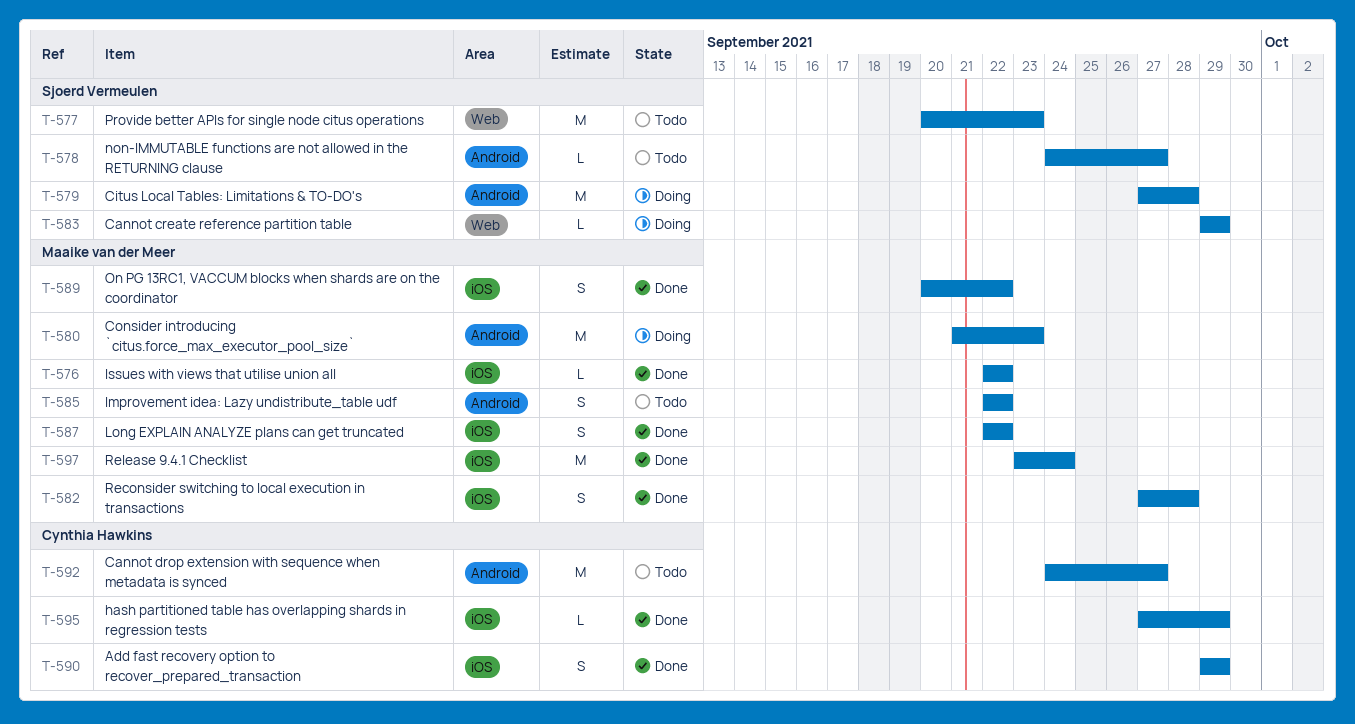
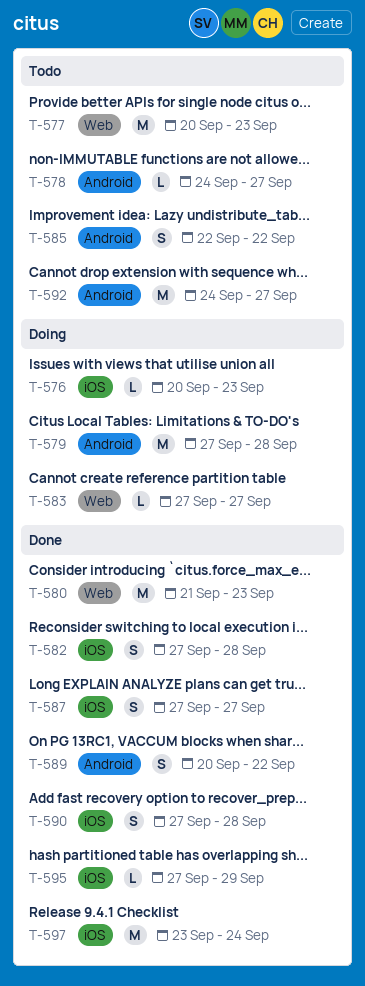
T-576, status: Done -> Doing
T-576, start: Sep 22 -> Sep 20
T-576, due: Sep 22 -> Sep 23
T-580, status: Doing -> Done
T-580, label: Android -> Web
T-583, start: Sep 29 -> Sep 27
T-583, due: Sep 29 -> Sep 27
T-587, start: Sep 22 -> Sep 27
T-587, due: Sep 22 -> Sep 27
T-589, label: iOS -> Android
T-590, start: Sep 29 -> Sep 27
T-590, due: Sep 29 -> Sep 28

